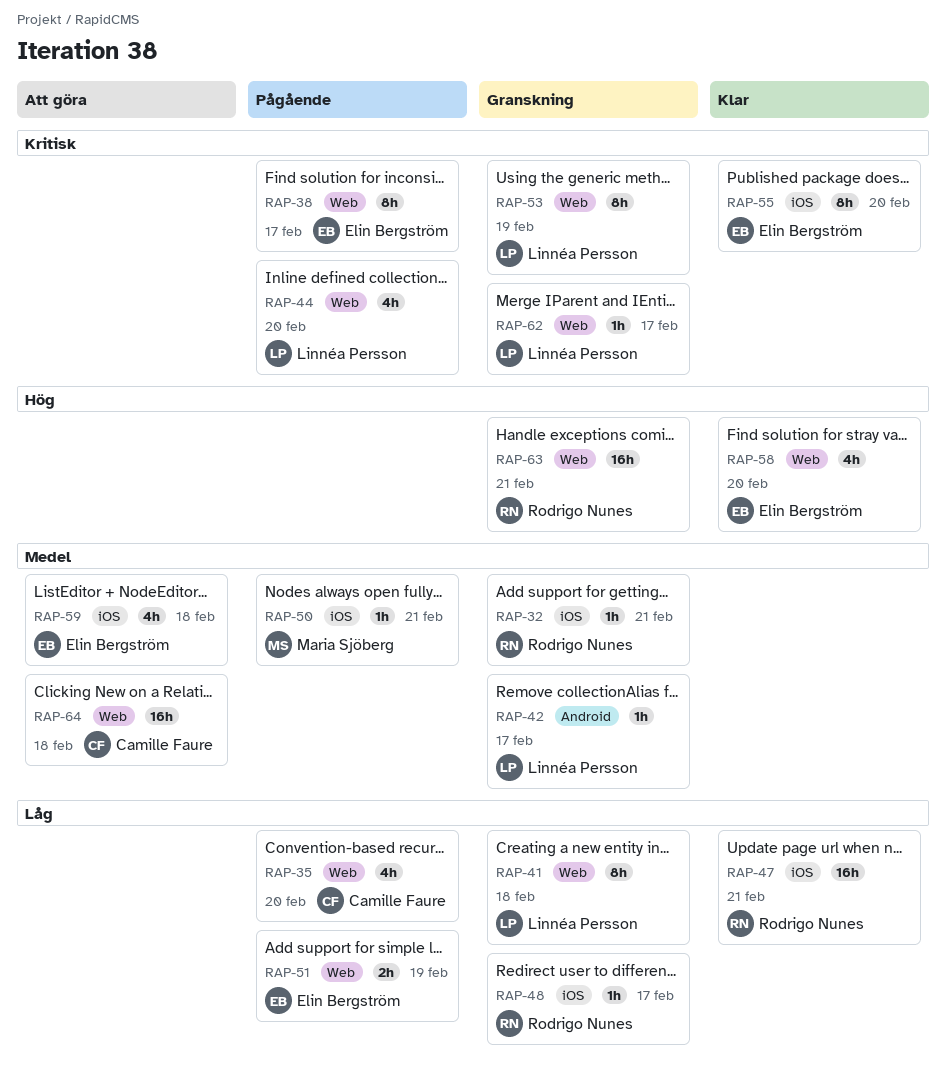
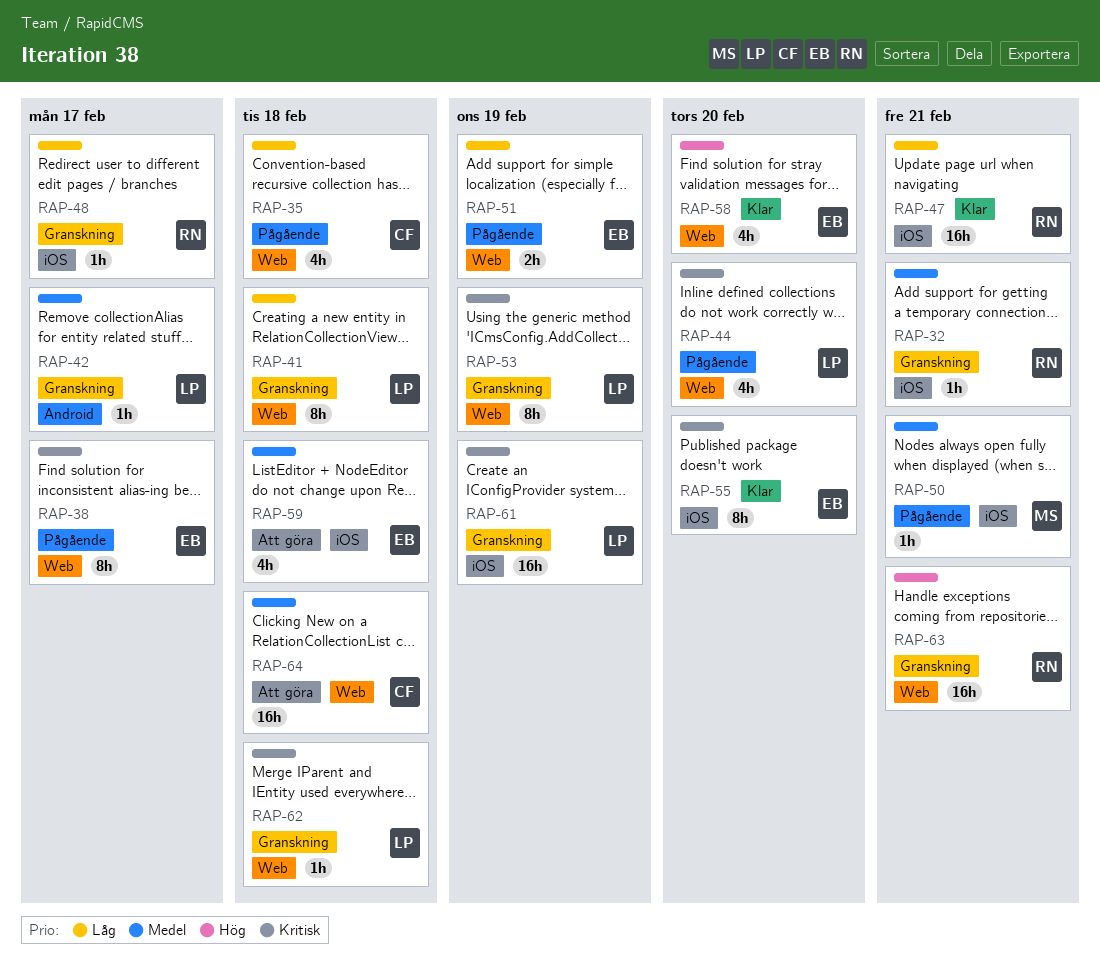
RAP-35, due: Feb 20 -> Feb 18
RAP-61: none -> present
RAP-62, due: Feb 17 -> Feb 18

